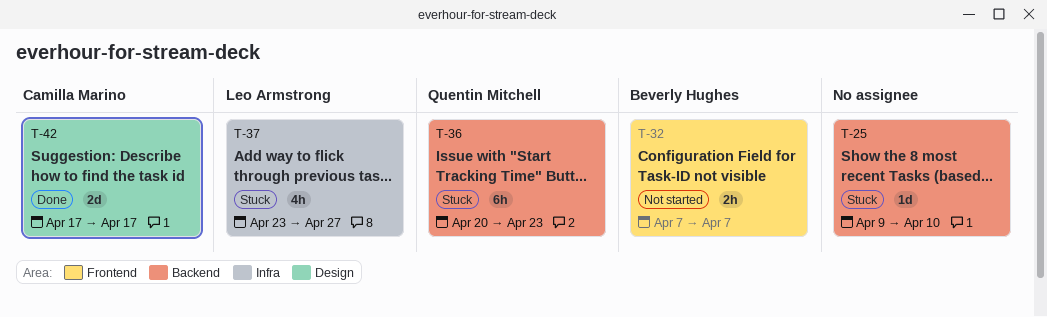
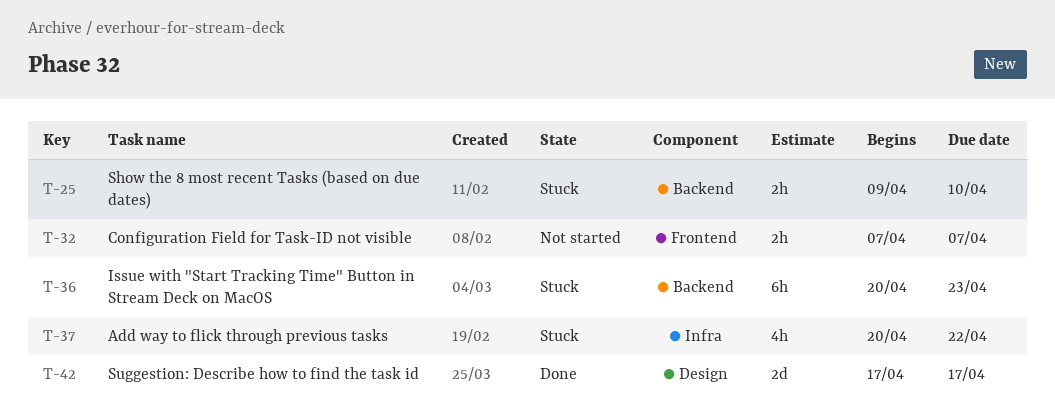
T-25, estimate: 1d -> 2h
T-37, start: Apr 23 -> Apr 20
T-37, due: Apr 27 -> Apr 22

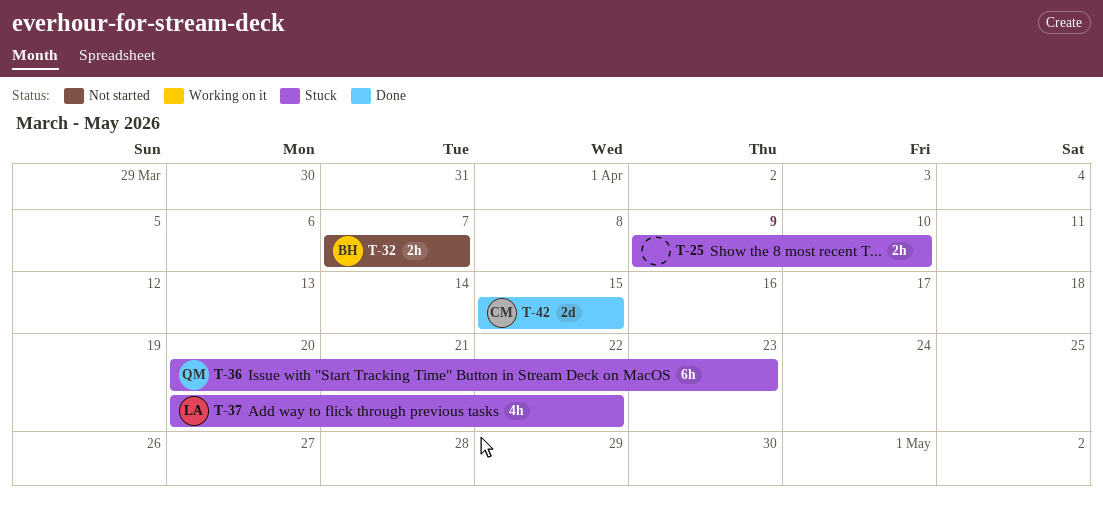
T-42, start: Apr 17 -> Apr 15
T-42, due: Apr 17 -> Apr 15

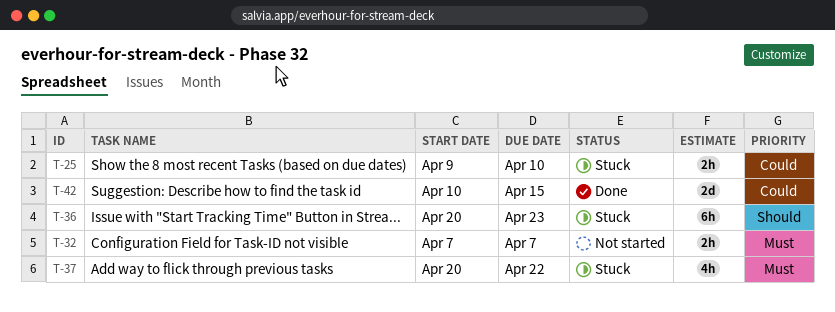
T-42, start: Apr 15 -> Apr 10

